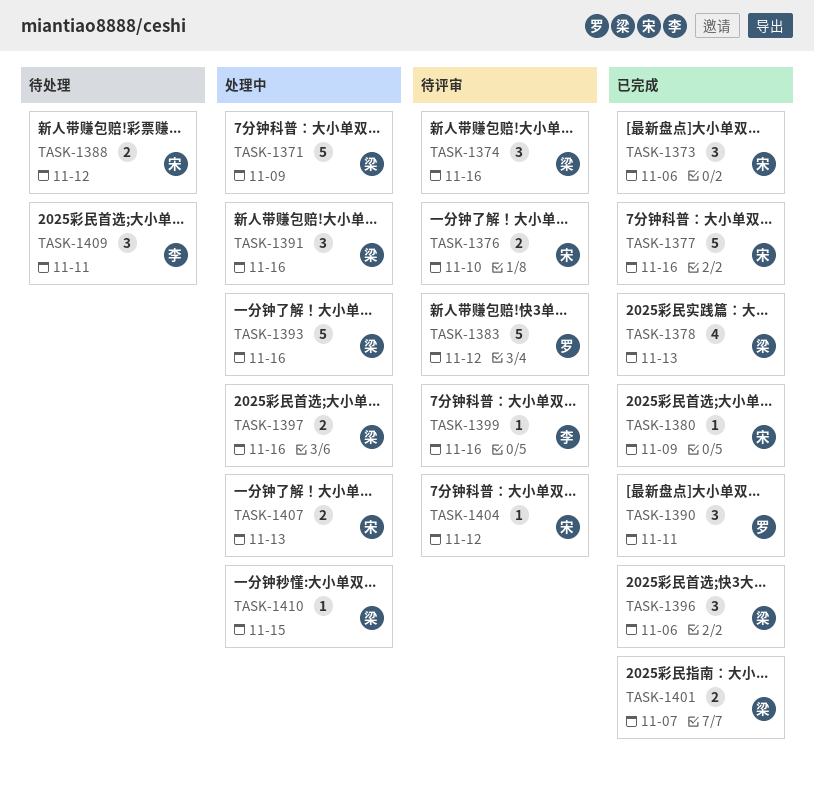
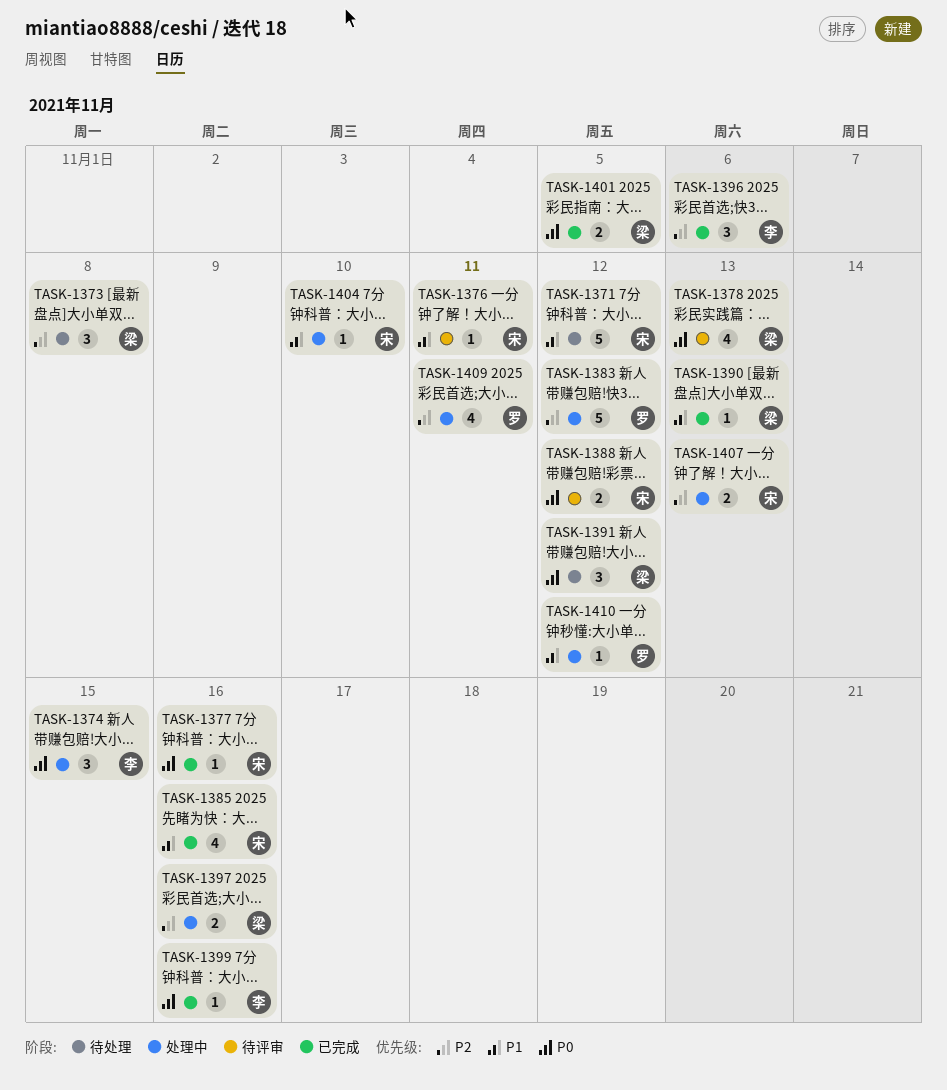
TASK-1371, status: 处理中 -> 待处理
TASK-1371, owner: 梁 -> 宋
TASK-1371, due: Nov 9 -> Nov 12
TASK-1373, status: 已完成 -> 待处理
TASK-1373, owner: 宋 -> 梁
TASK-1373, due: Nov 6 -> Nov 8
TASK-1374, status: 待评审 -> 处理中
TASK-1374, owner: 梁 -> 李
TASK-1374, due: Nov 16 -> Nov 15
TASK-1376, estimate: 2 -> 1
TASK-1376, due: Nov 10 -> Nov 11
TASK-1377, estimate: 5 -> 1
TASK-1378, status: 已完成 -> 待评审
TASK-1380: present -> none
TASK-1383, status: 待评审 -> 处理中
TASK-1385: none -> present
TASK-1388, status: 待处理 -> 待评审
TASK-1390, owner: 罗 -> 梁
TASK-1390, estimate: 3 -> 1
TASK-1390, due: Nov 11 -> Nov 13
TASK-1391, status: 处理中 -> 待处理
TASK-1391, due: Nov 16 -> Nov 12
TASK-1393: present -> none
TASK-1396, owner: 梁 -> 李
TASK-1399, status: 待评审 -> 已完成
TASK-1401, due: Nov 7 -> Nov 5
TASK-1404, status: 待评审 -> 处理中
TASK-1404, due: Nov 12 -> Nov 10
TASK-1409, status: 待处理 -> 处理中
TASK-1409, owner: 李 -> 罗
TASK-1409, estimate: 3 -> 4
TASK-1410, owner: 梁 -> 罗
TASK-1410, due: Nov 15 -> Nov 12

